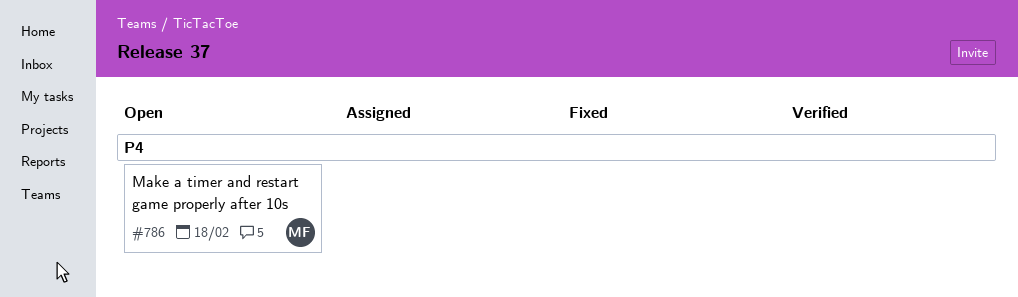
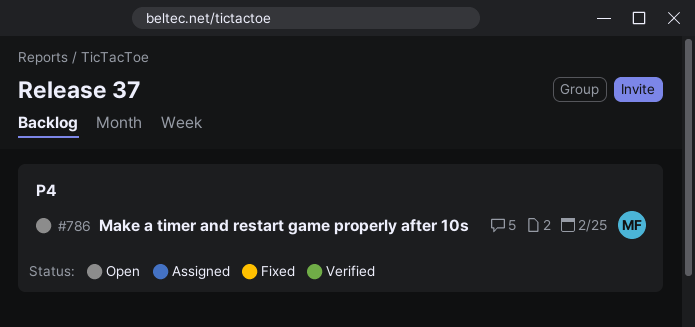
#786, due: Feb 18 -> Feb 25

